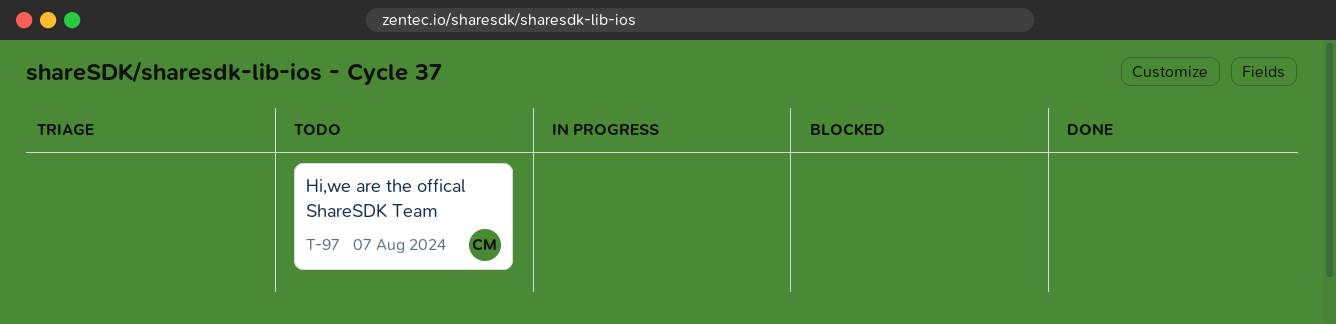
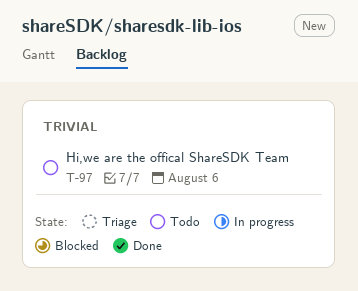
T-97, due: Aug 7 -> Aug 6

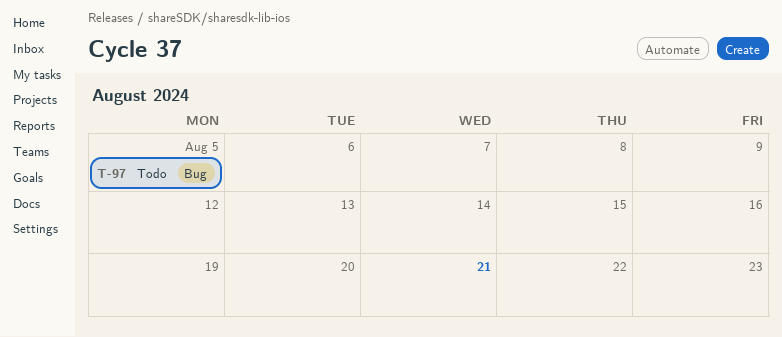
T-97, due: Aug 6 -> Aug 5

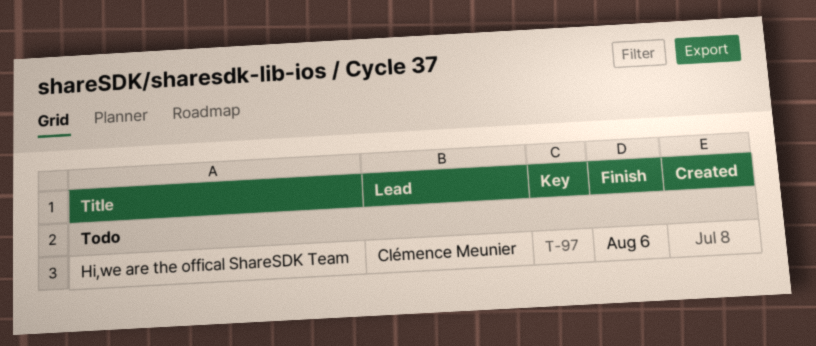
T-97, due: Aug 5 -> Aug 6

